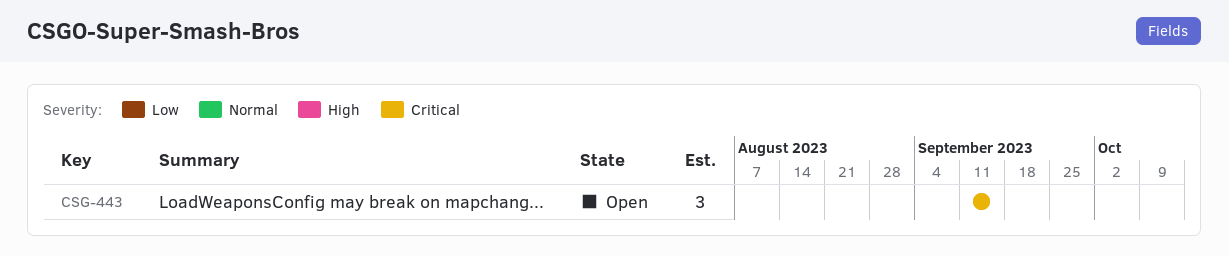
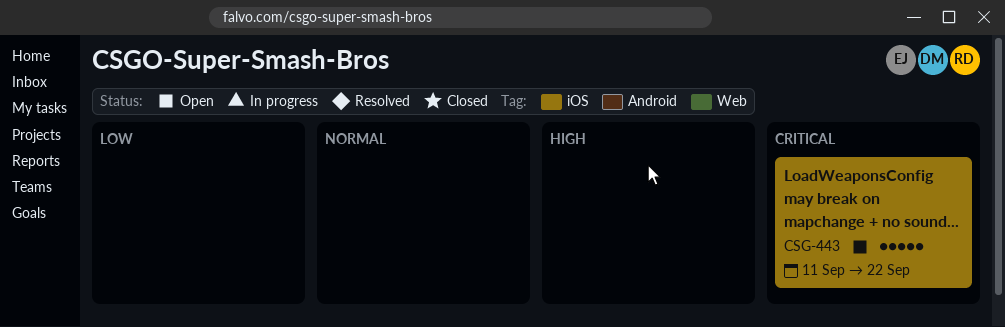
CSG-443, estimate: 3 -> 5
CSG-443, due: Sep 15 -> Sep 22

